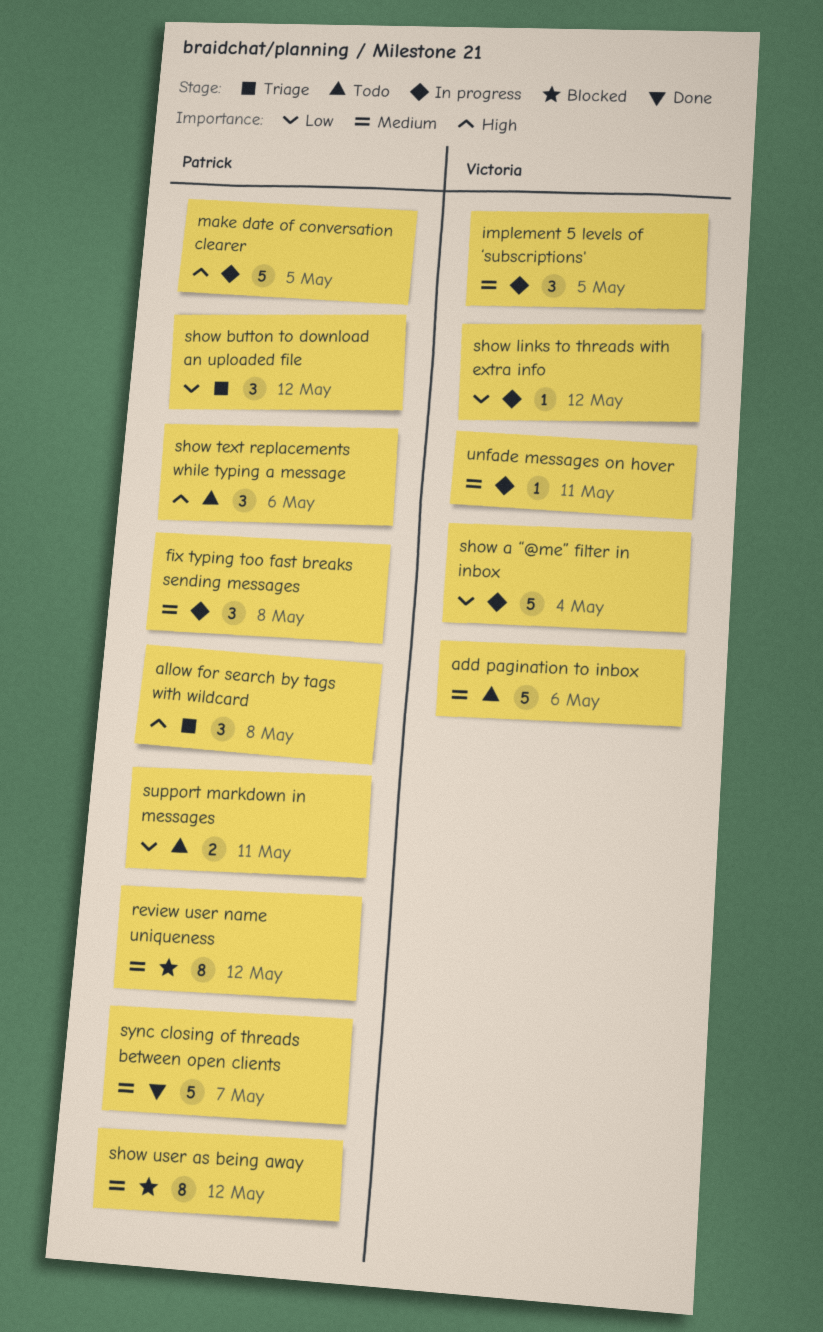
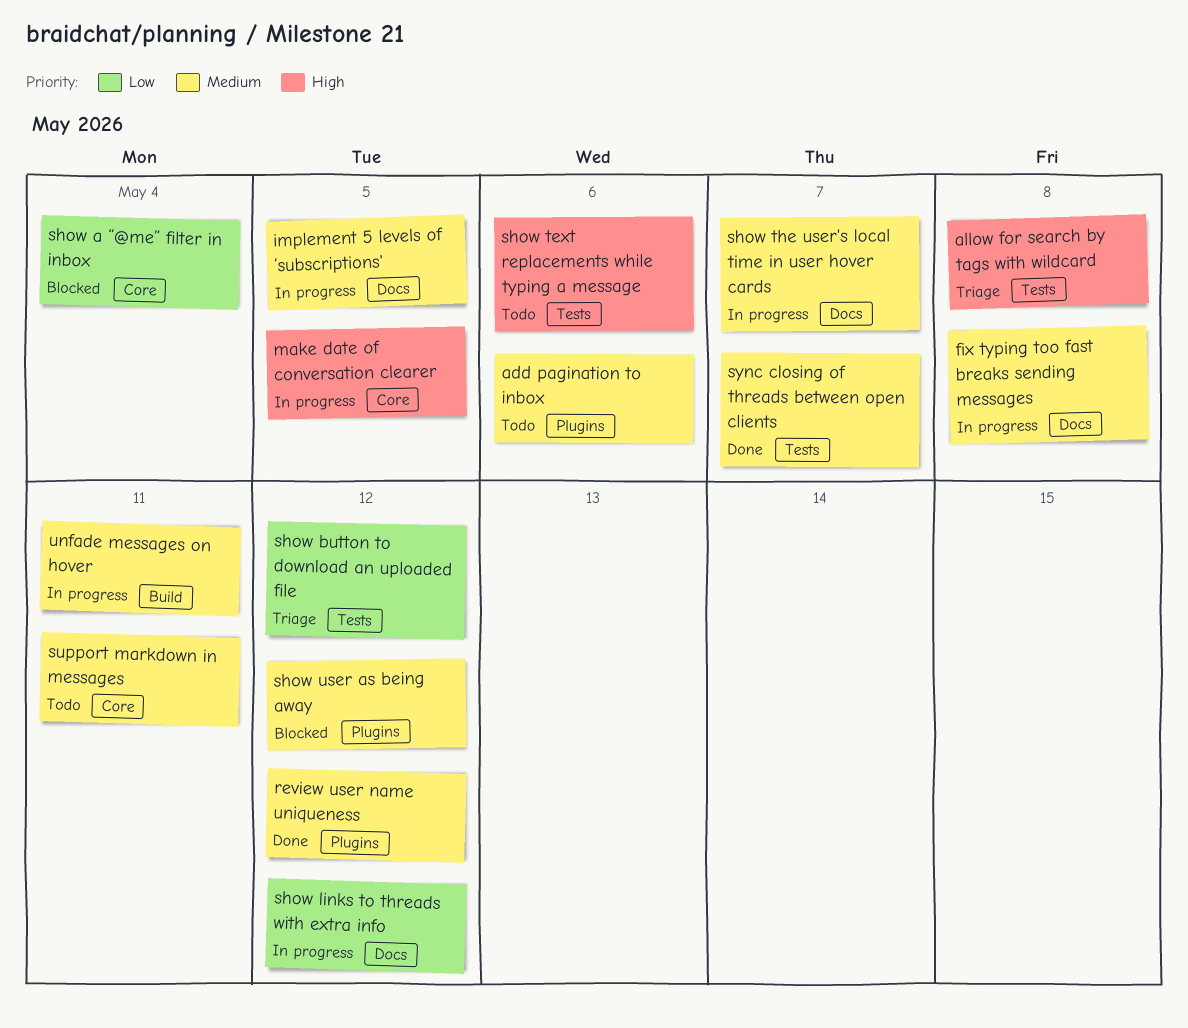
review user name uniqueness, status: Blocked -> Done
show a “@me” filter in inbox, status: In progress -> Blocked
show the user's local time in user hover cards: none -> present
support markdown in messages, priority: Low -> Medium

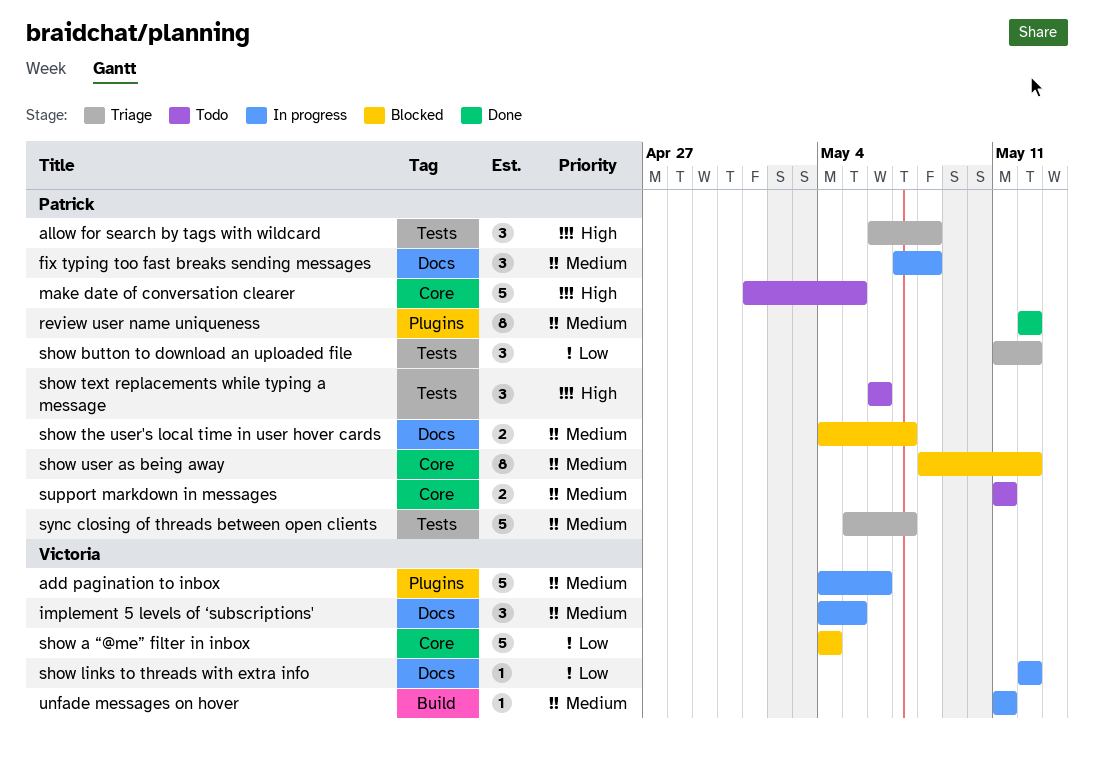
add pagination to inbox, status: Todo -> In progress
make date of conversation clearer, status: In progress -> Todo
show the user's local time in user hover cards, status: In progress -> Blocked
show user as being away, label: Plugins -> Core
sync closing of threads between open clients, status: Done -> Triage

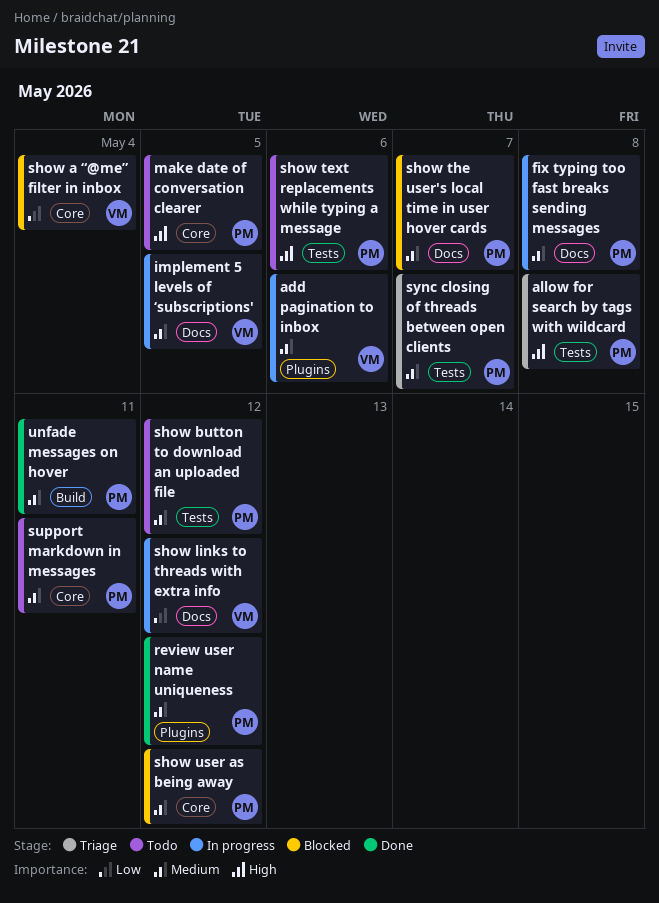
show button to download an uploaded file, status: Triage -> Todo
show button to download an uploaded file, priority: Low -> Medium
unfade messages on hover, status: In progress -> Done
unfade messages on hover, owner: Victoria -> Patrick

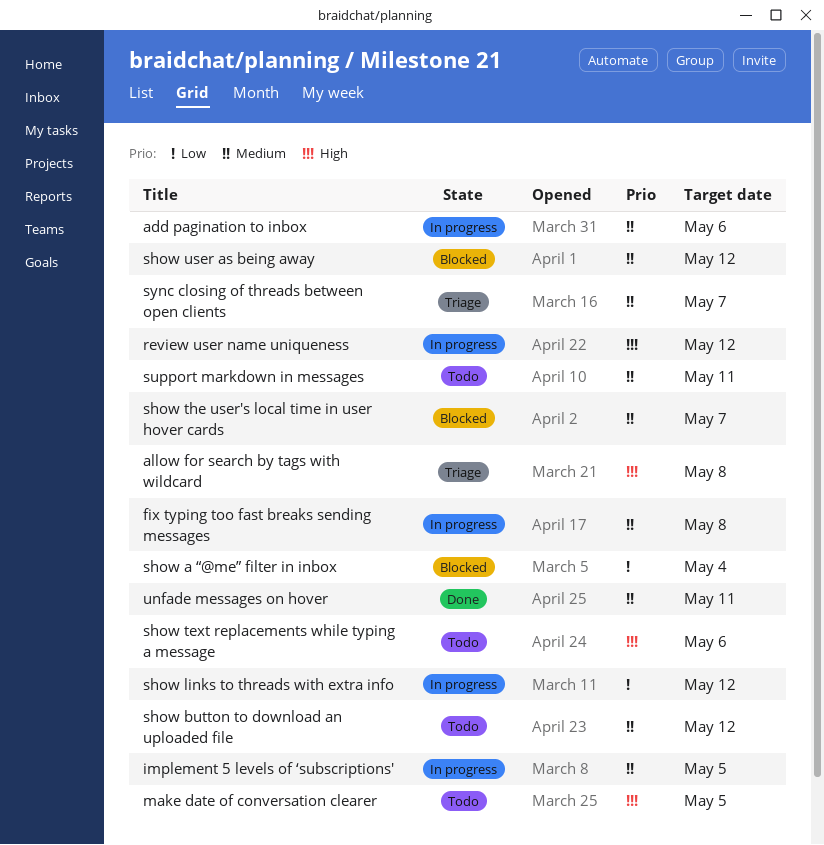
review user name uniqueness, status: Done -> In progress
review user name uniqueness, priority: Medium -> High

